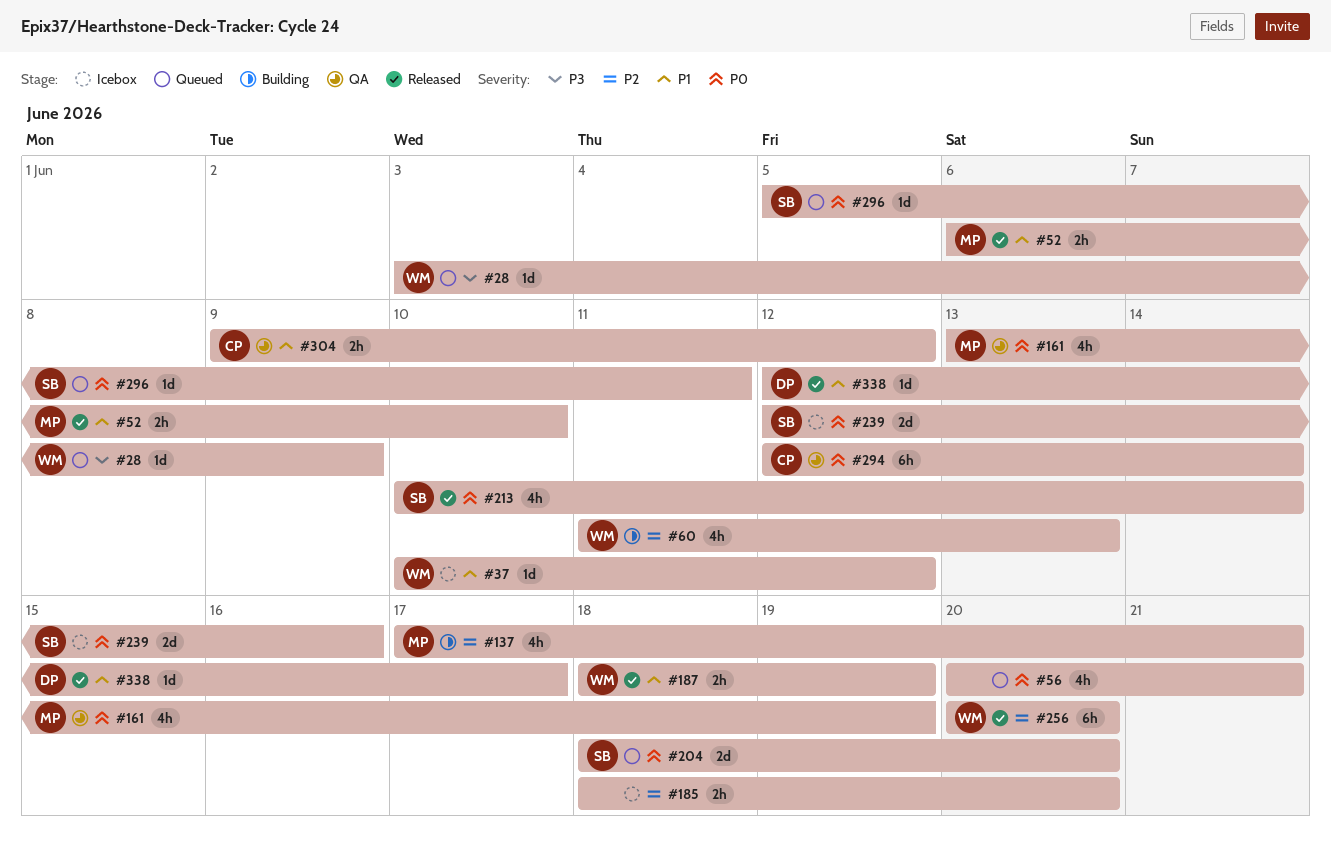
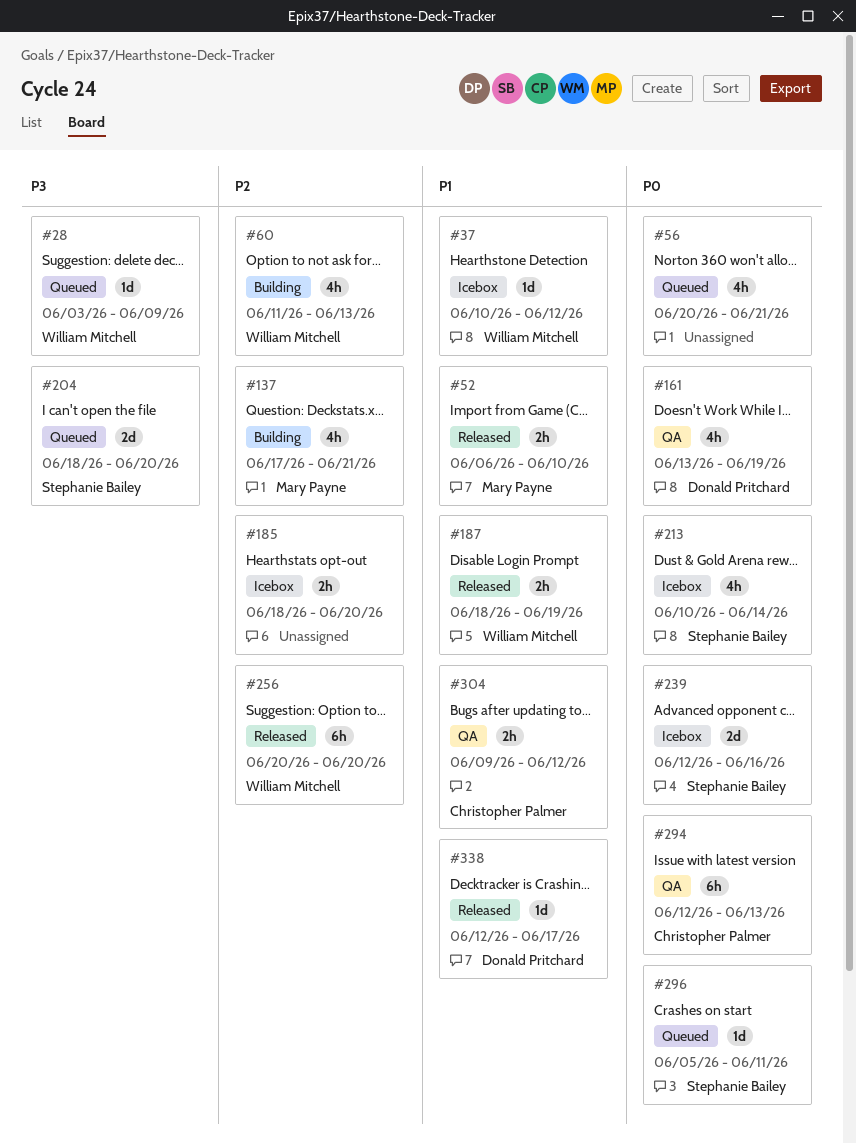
#161, owner: Mary Payne -> Donald Pritchard
#204, priority: P0 -> P3
#213, status: Released -> Icebox
#294, due: Jun 14 -> Jun 13

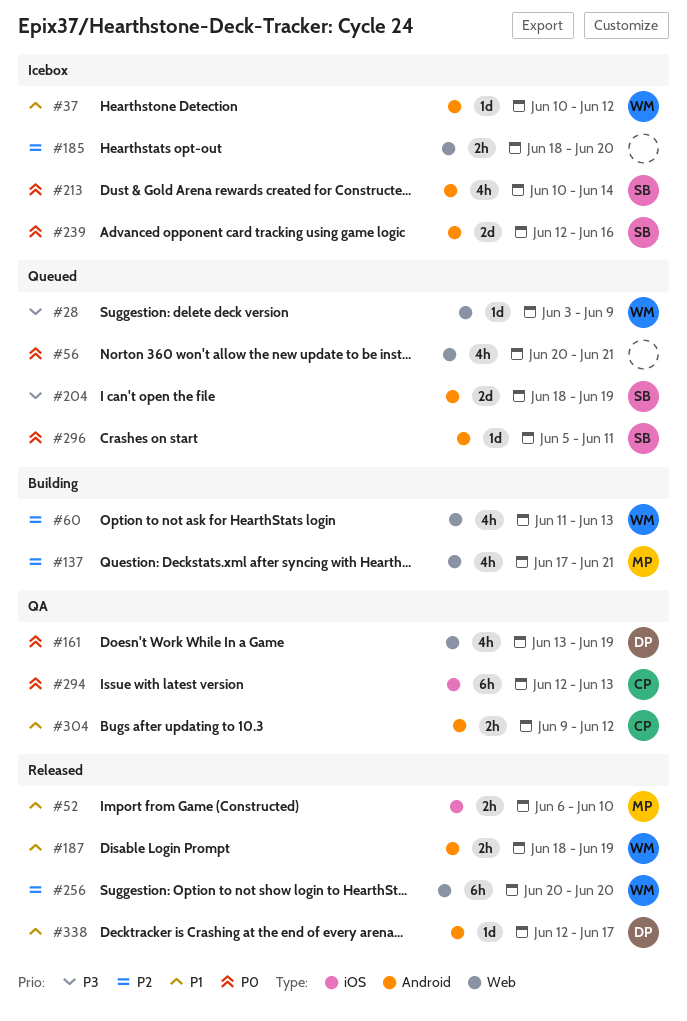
#204, due: Jun 20 -> Jun 19

